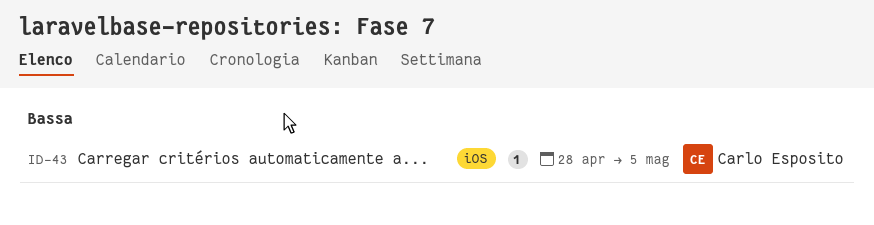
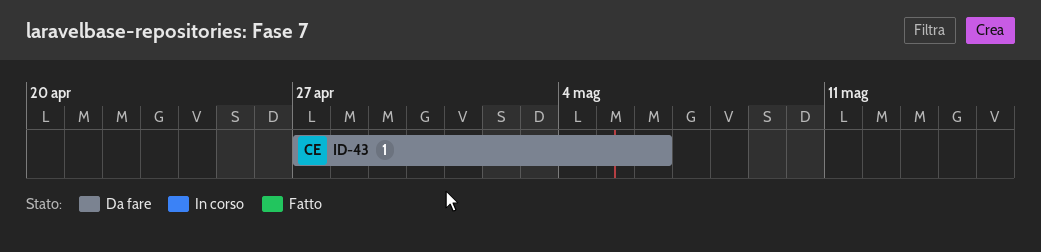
ID-43, start: Apr 28 -> Apr 27
ID-43, due: May 5 -> May 6

